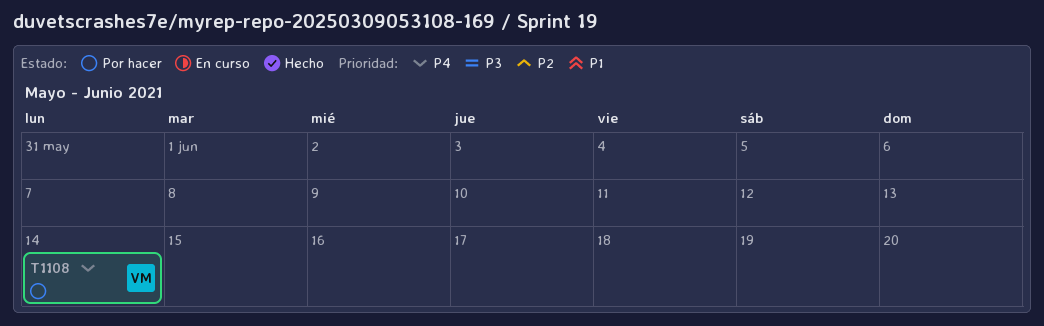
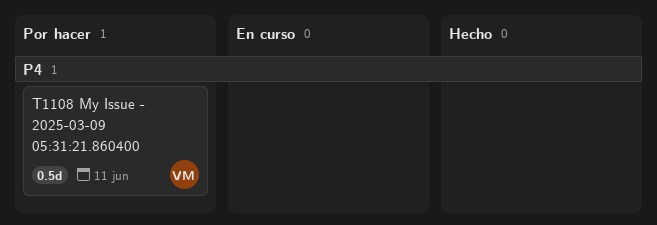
T1108, due: Jun 14 -> Jun 11

